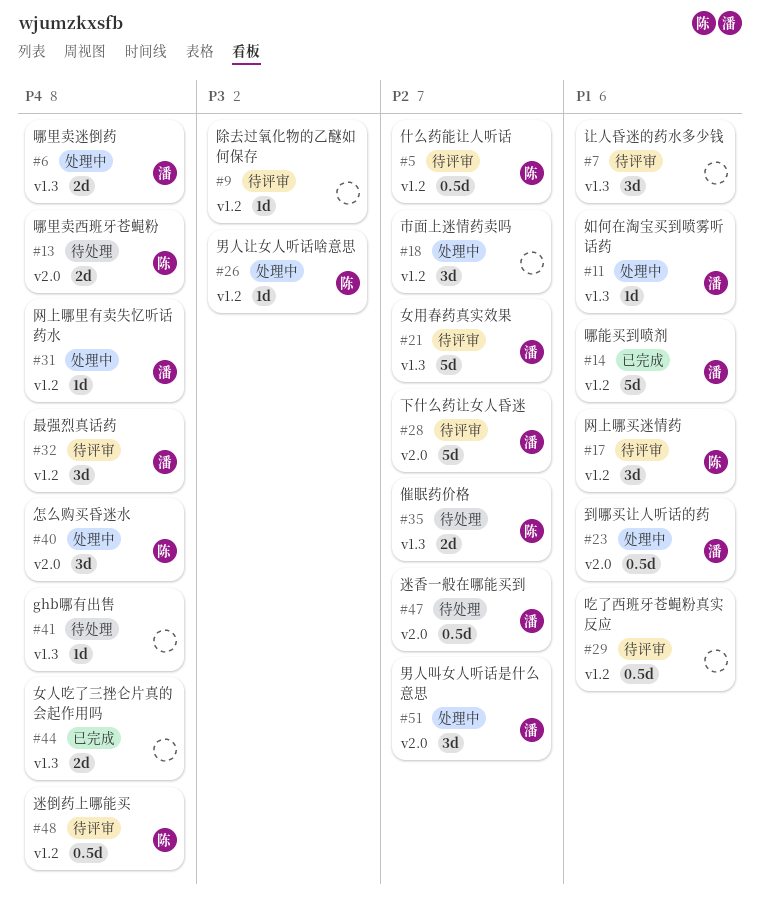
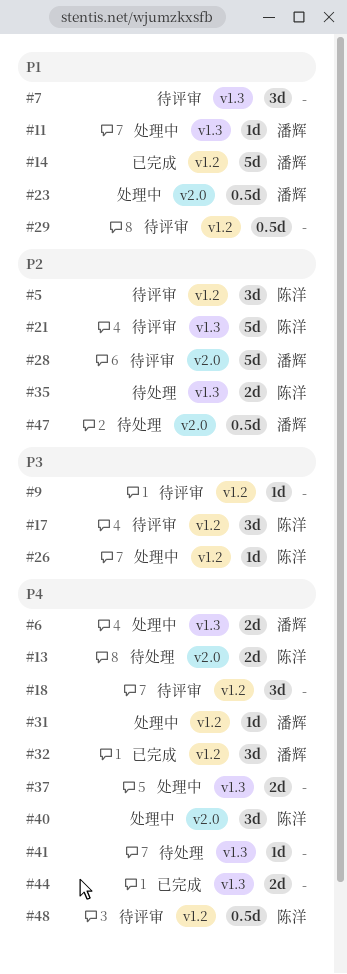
#5, estimate: 0.5d -> 3d
#17, priority: P1 -> P3
#18, status: 处理中 -> 待评审
#18, priority: P2 -> P4
#21, owner: 潘辉 -> 陈洋
#32, status: 待评审 -> 已完成
#37: none -> present
#51: present -> none

